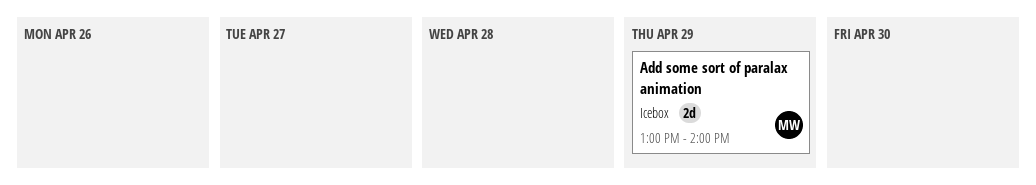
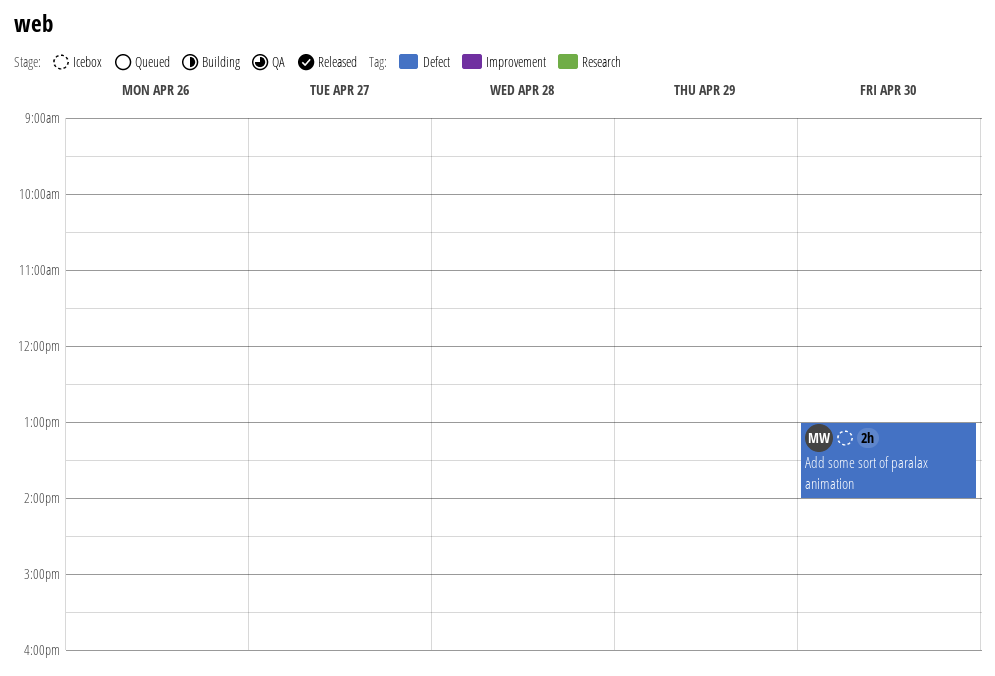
Add some sort of paralax animation, estimate: 2d -> 2h
Add some sort of paralax animation, day: Apr 29 -> Apr 30

